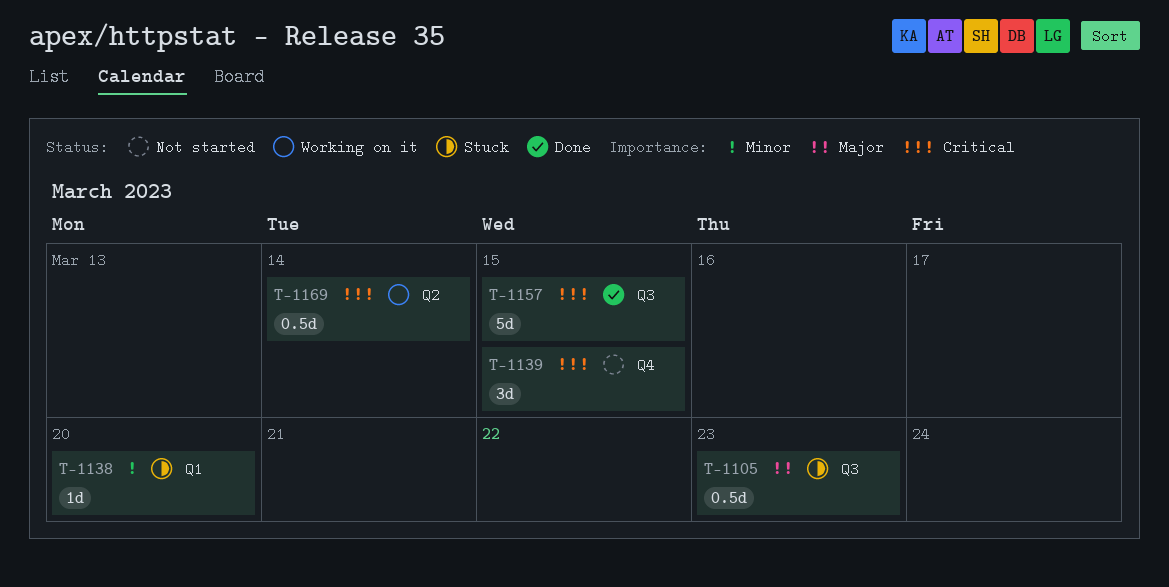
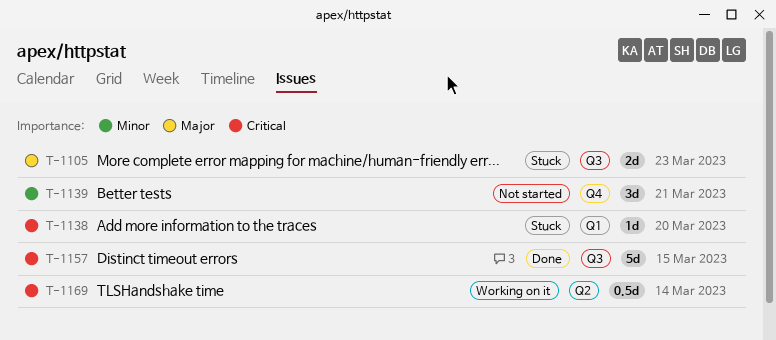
T-1105, estimate: 0.5d -> 2d
T-1138, priority: Minor -> Critical
T-1139, priority: Critical -> Minor
T-1139, due: Mar 15 -> Mar 21

